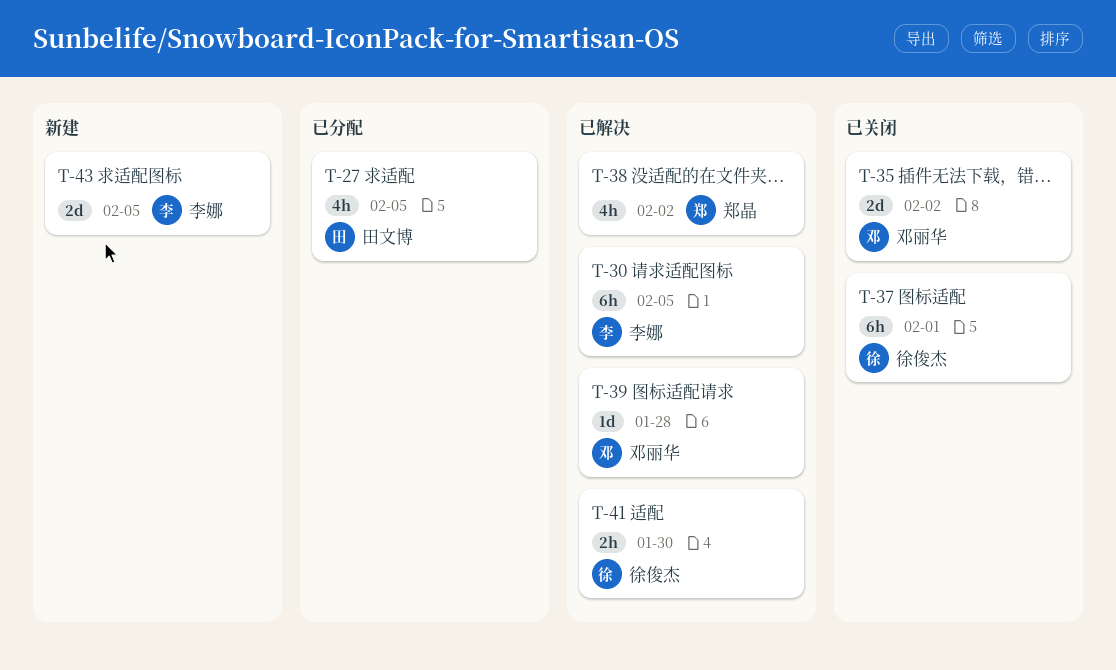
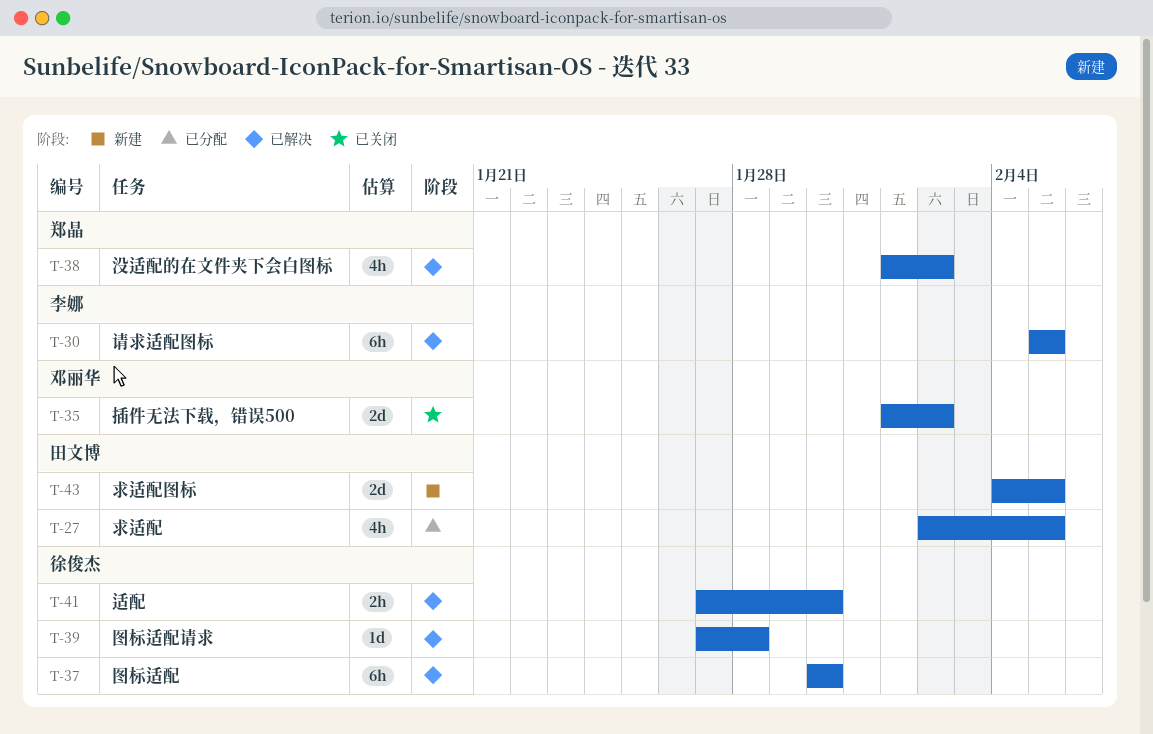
T-37, status: 已关闭 -> 已解决
T-37, due: Feb 1 -> Jan 30
T-39, owner: 邓丽华 -> 徐俊杰
T-43, owner: 李娜 -> 田文博

